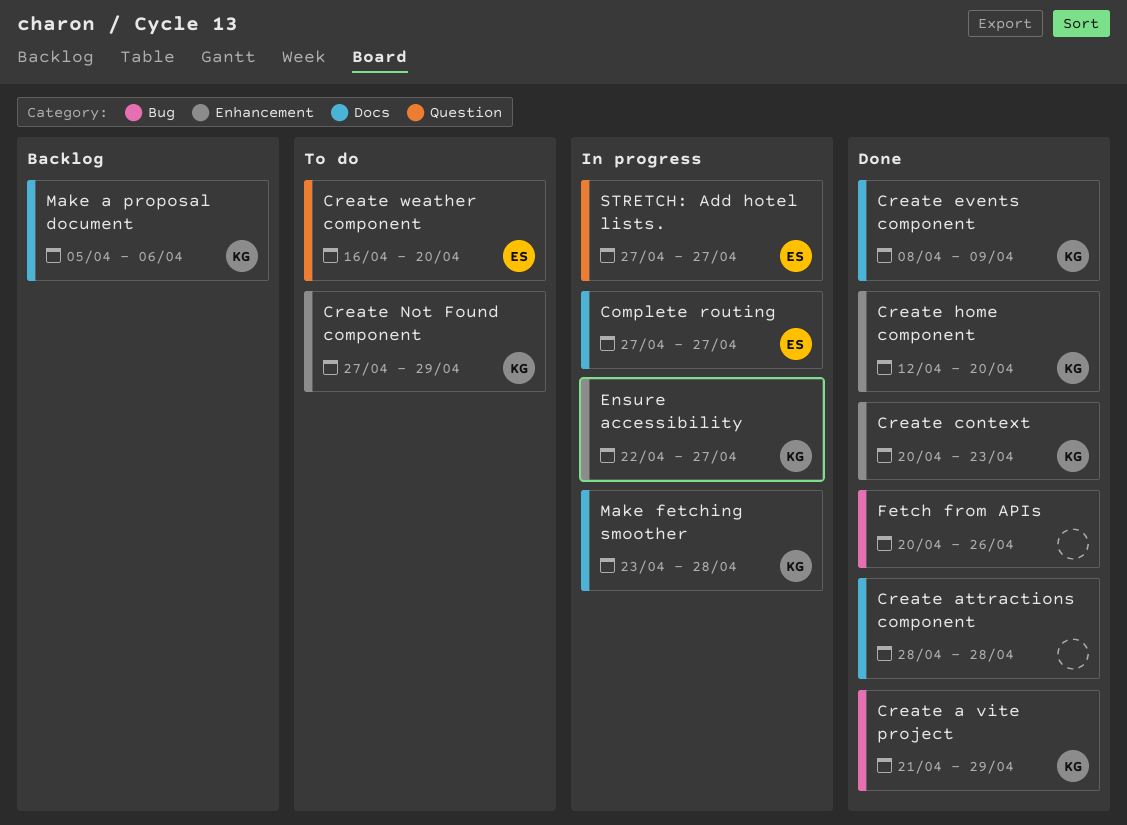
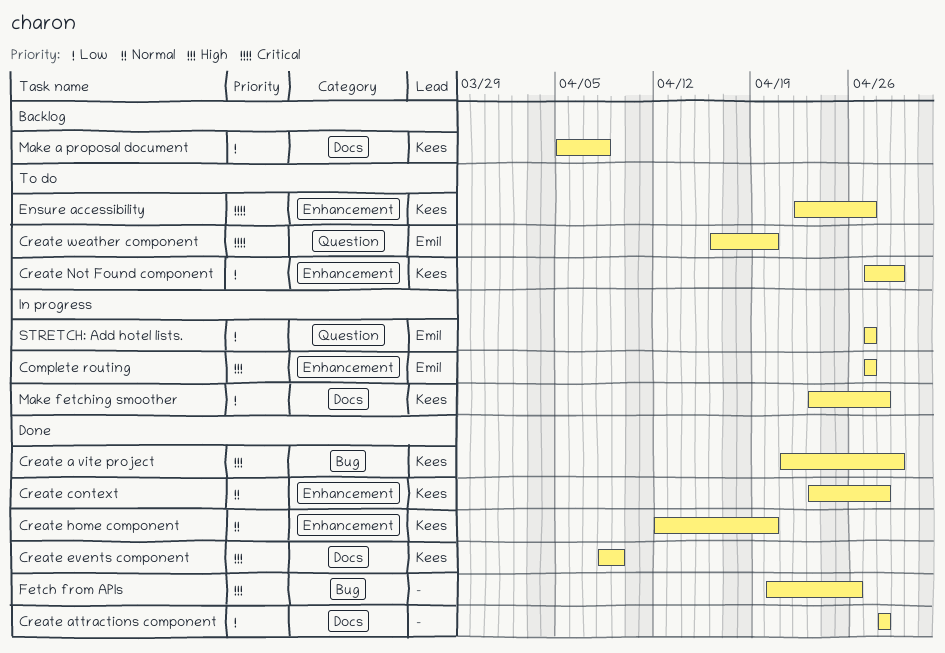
Complete routing, label: Docs -> Enhancement
Create context, start: Apr 20 -> Apr 23
Create context, due: Apr 23 -> Apr 28
Ensure accessibility, status: In progress -> To do
Make a proposal document, due: Apr 6 -> Apr 8

